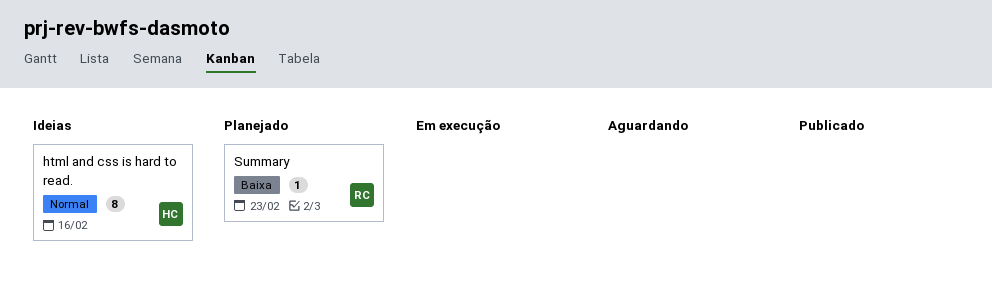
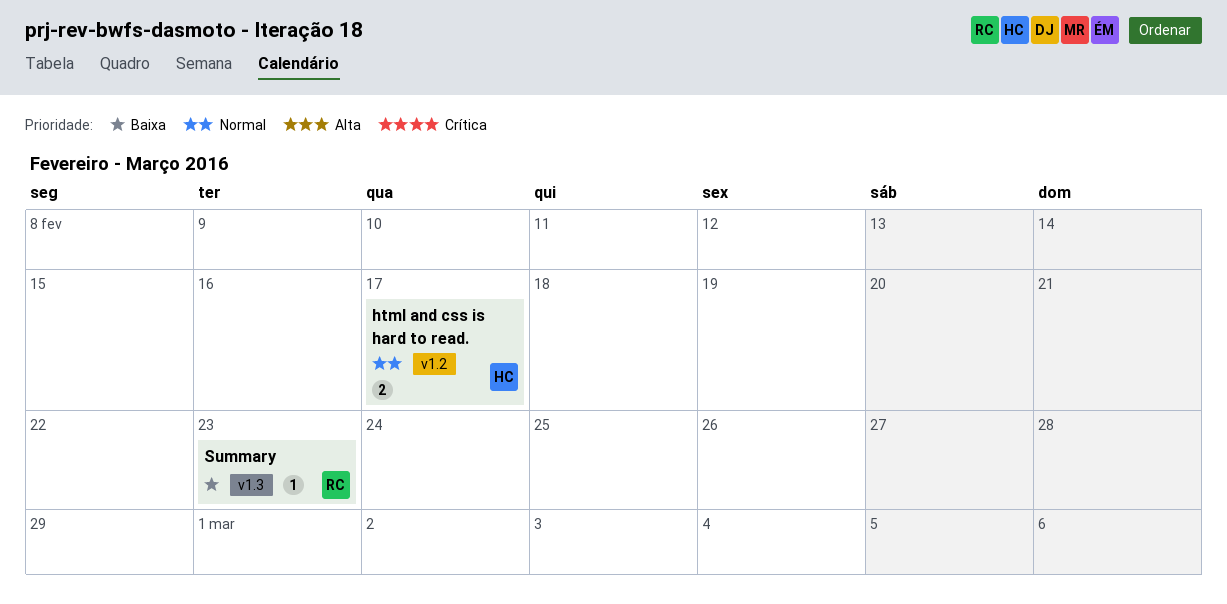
html and css is hard to read., estimate: 8 -> 2
html and css is hard to read., due: Feb 16 -> Feb 17

